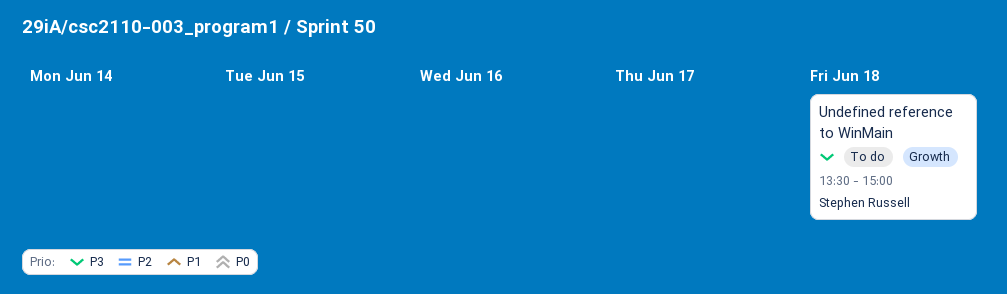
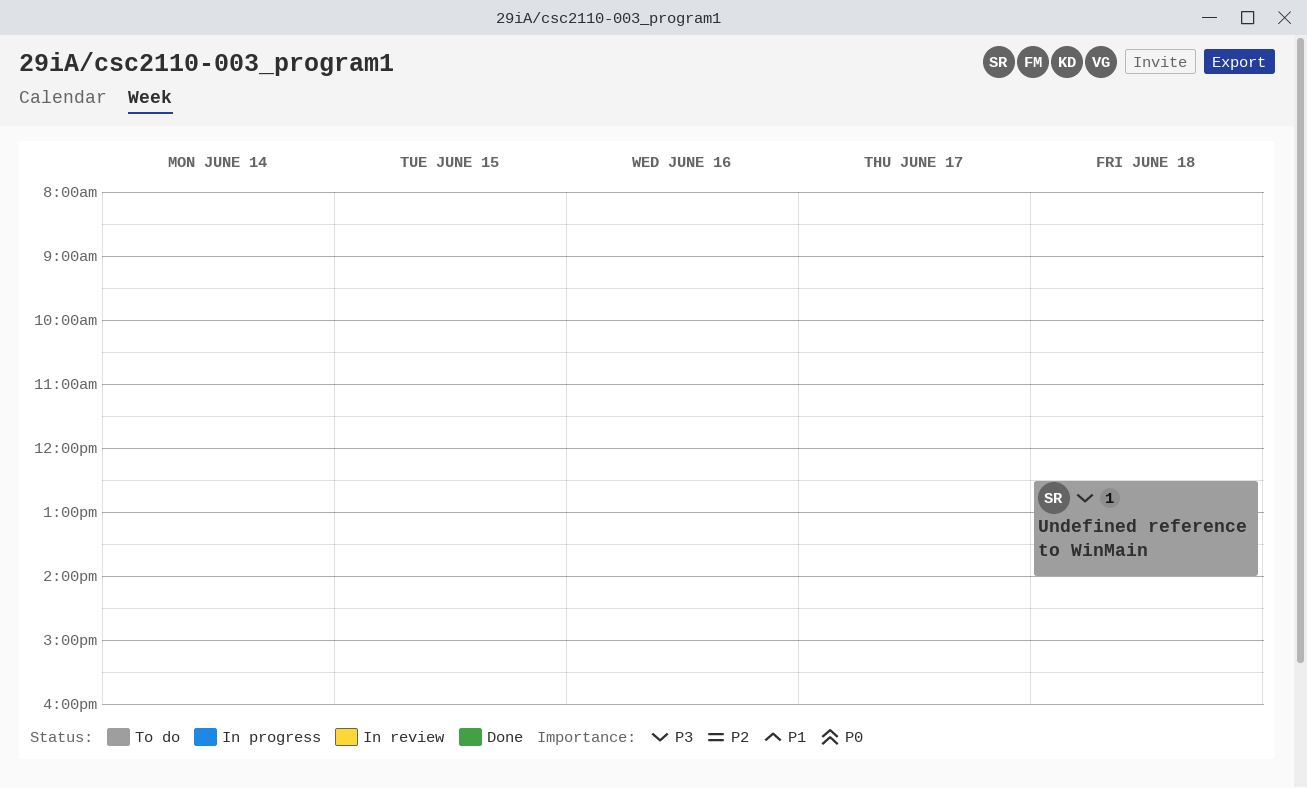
Undefined reference to WinMain, begins: 13:30 -> 12:30
Undefined reference to WinMain, ends: 15:00 -> 14:00

